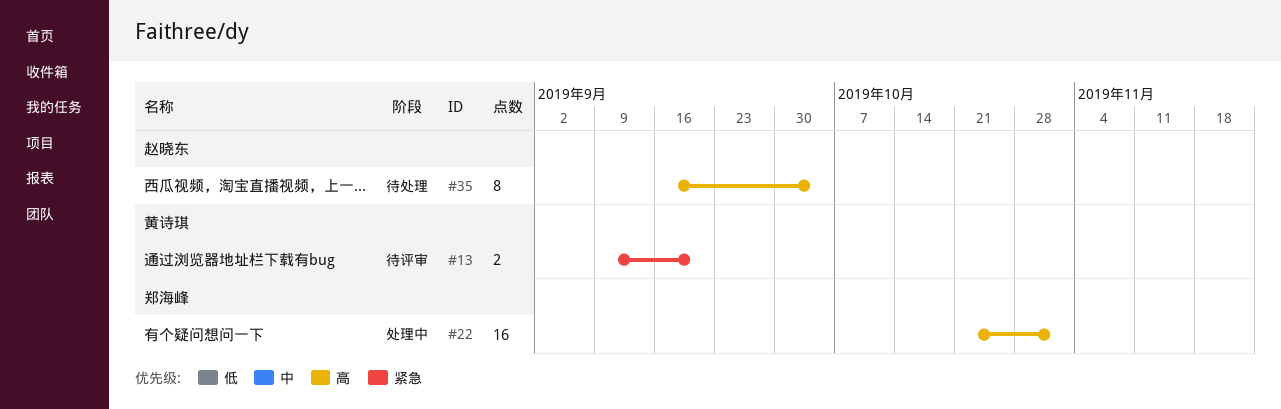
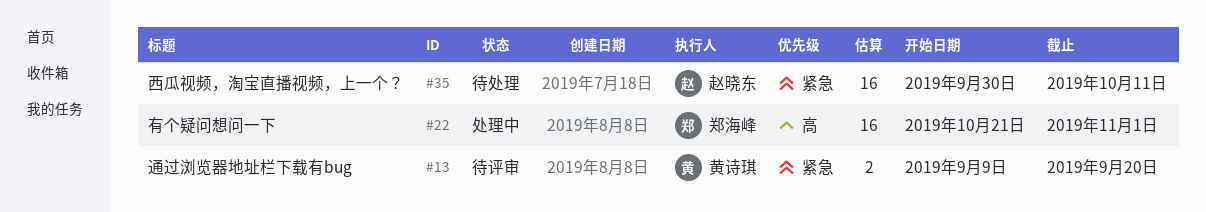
#35, priority: 高 -> 紧急
#35, estimate: 8 -> 16
#35, start: Sep 16 -> Sep 30
#35, due: Oct 4 -> Oct 11

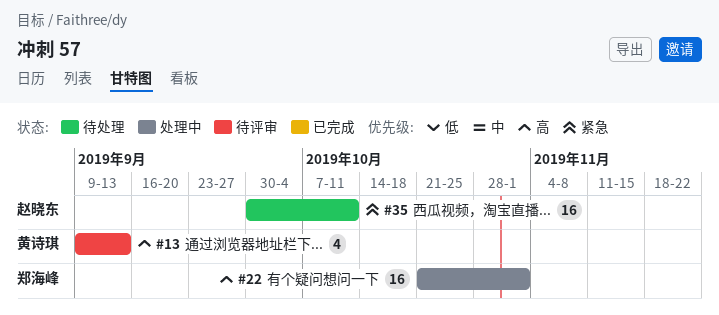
#13, priority: 紧急 -> 高
#13, estimate: 2 -> 4
#13, due: Sep 20 -> Sep 13

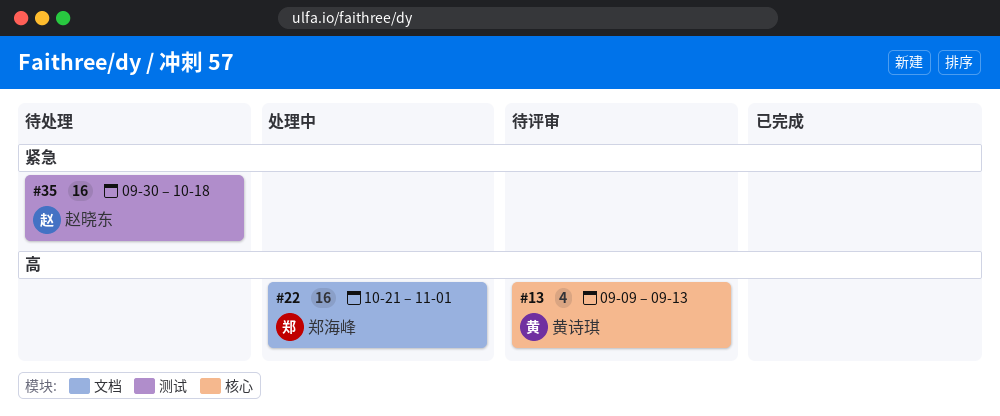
#35, due: Oct 11 -> Oct 18

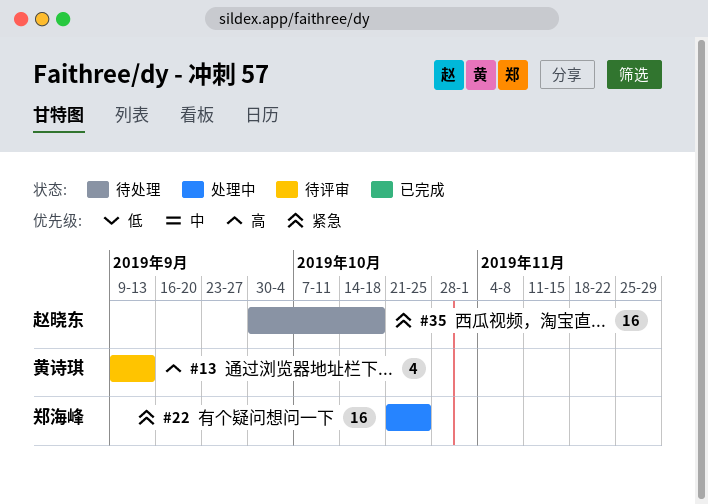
#22, priority: 高 -> 紧急
#22, due: Nov 1 -> Oct 25

